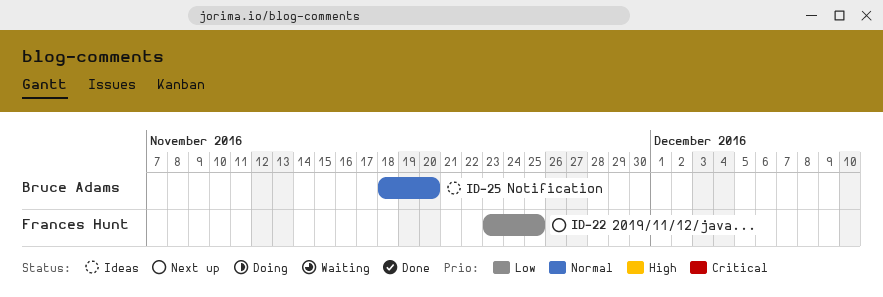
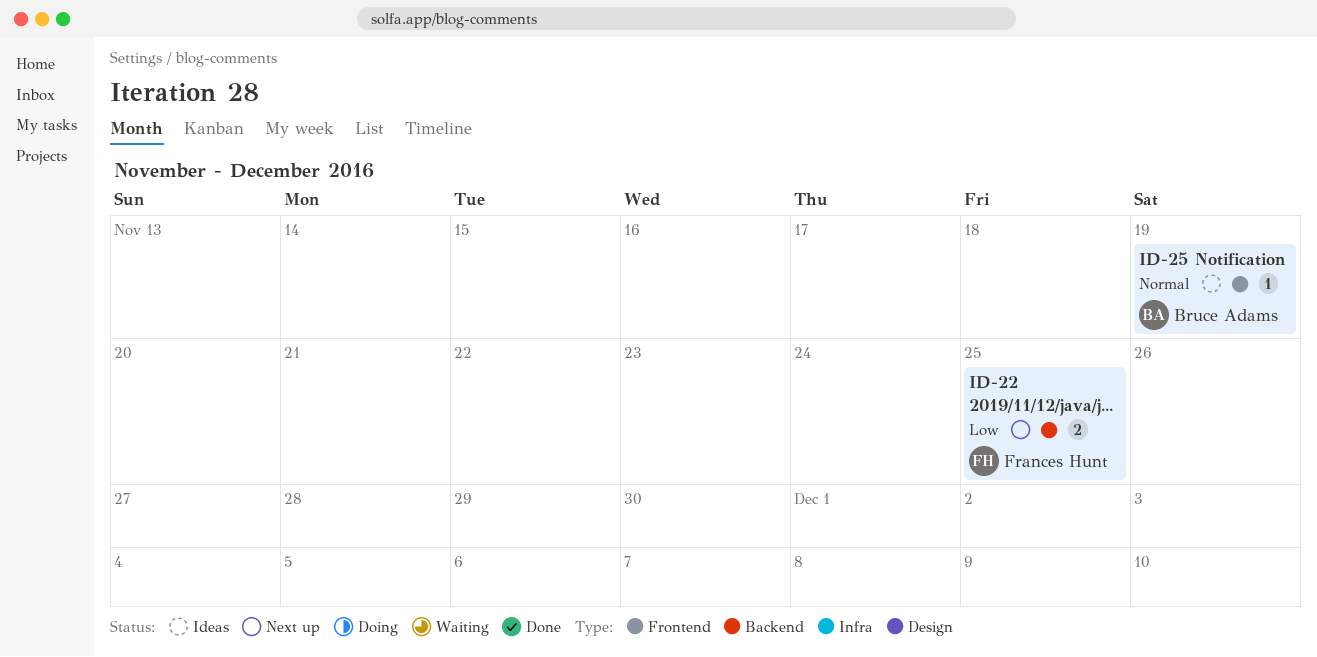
ID-25, due: Nov 20 -> Nov 19

